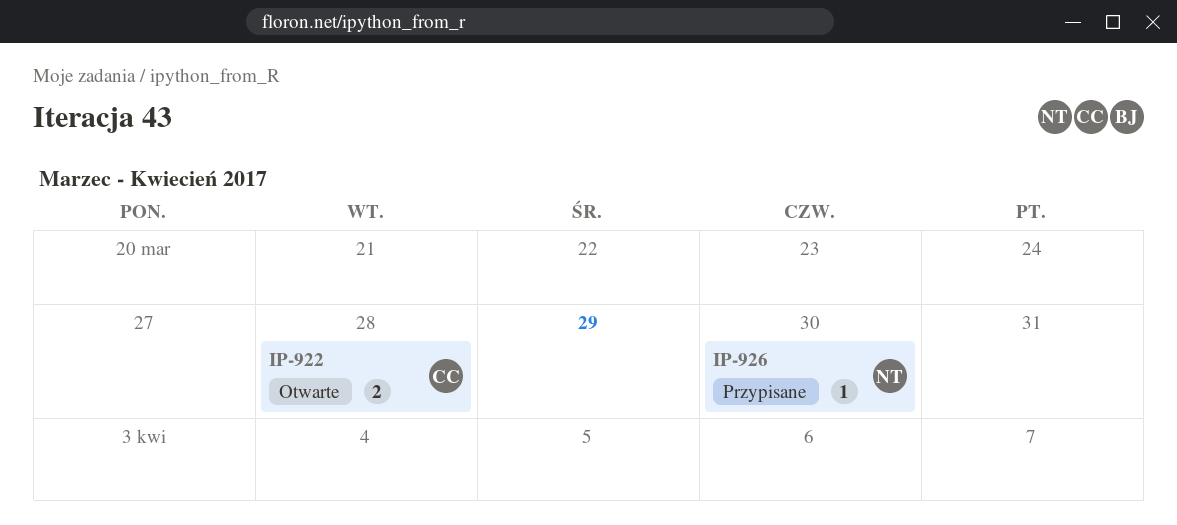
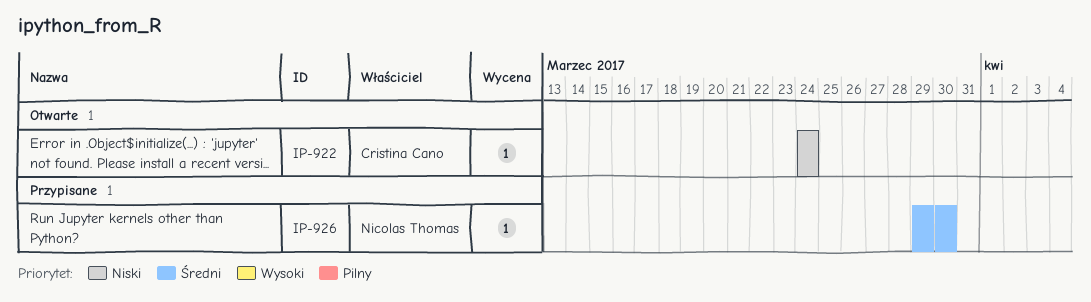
IP-922, estimate: 2 -> 1
IP-922, due: Mar 28 -> Mar 24

